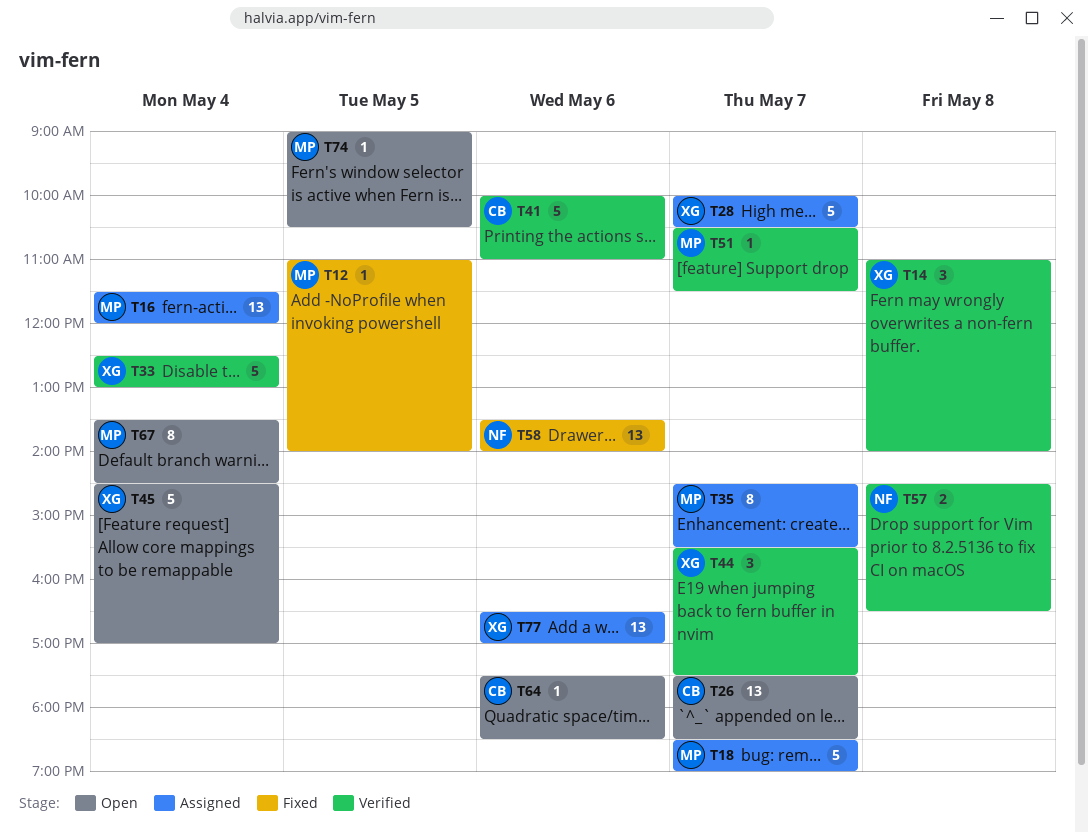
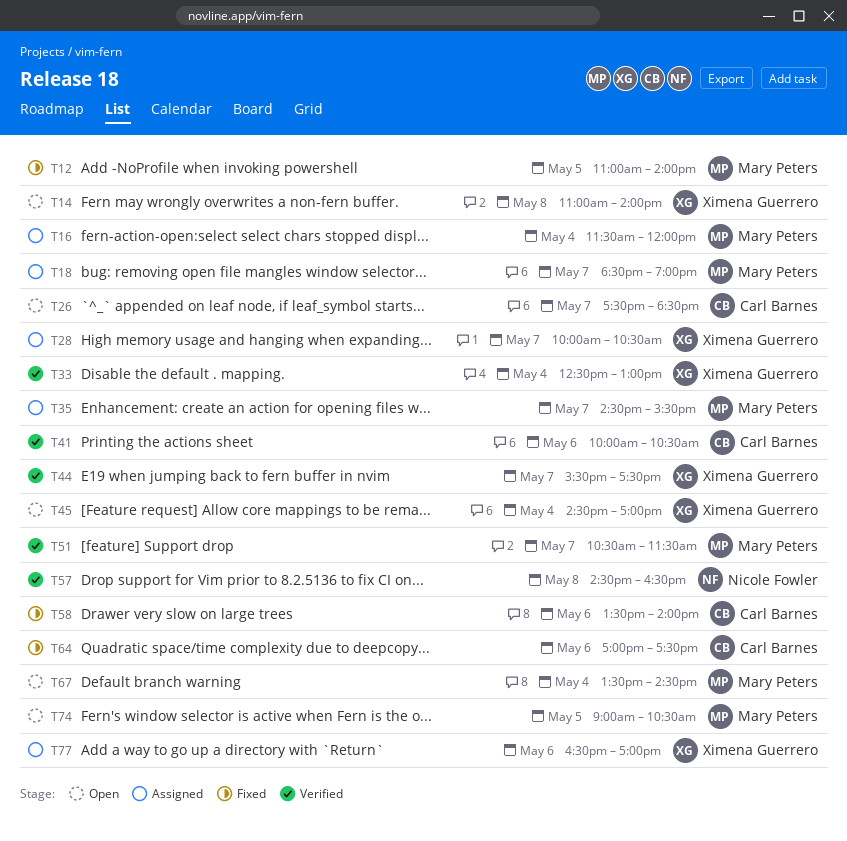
T14, status: Verified -> Open
T41, ends: 11:00 -> 10:30
T58, owner: Nicole Fowler -> Carl Barnes
T64, status: Open -> Fixed
T64, begins: 17:30 -> 17:00
T64, ends: 18:30 -> 17:30

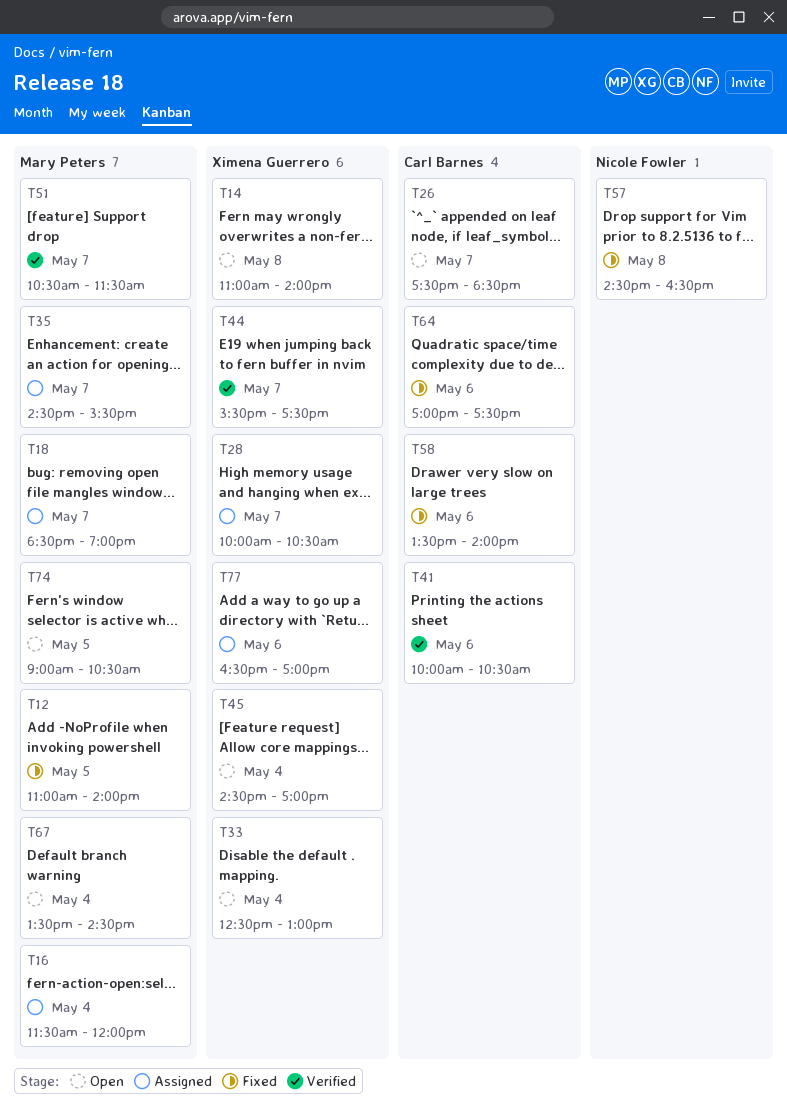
T33, status: Verified -> Open
T57, status: Verified -> Fixed

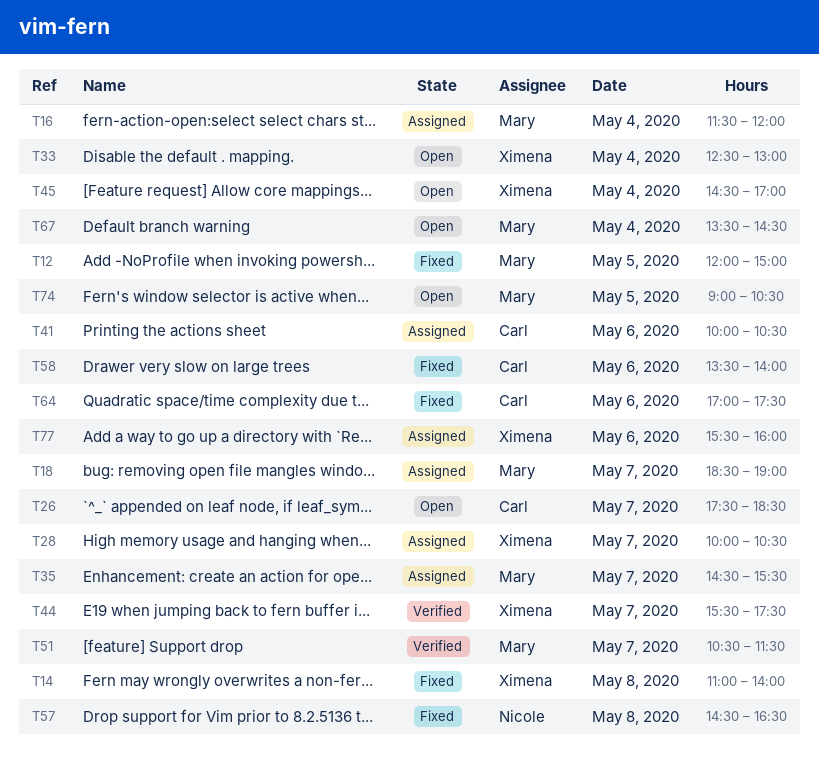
T12, begins: 11:00 -> 12:00
T12, ends: 14:00 -> 15:00
T14, status: Open -> Fixed
T41, status: Verified -> Assigned
T77, begins: 16:30 -> 15:30
T77, ends: 17:00 -> 16:00

